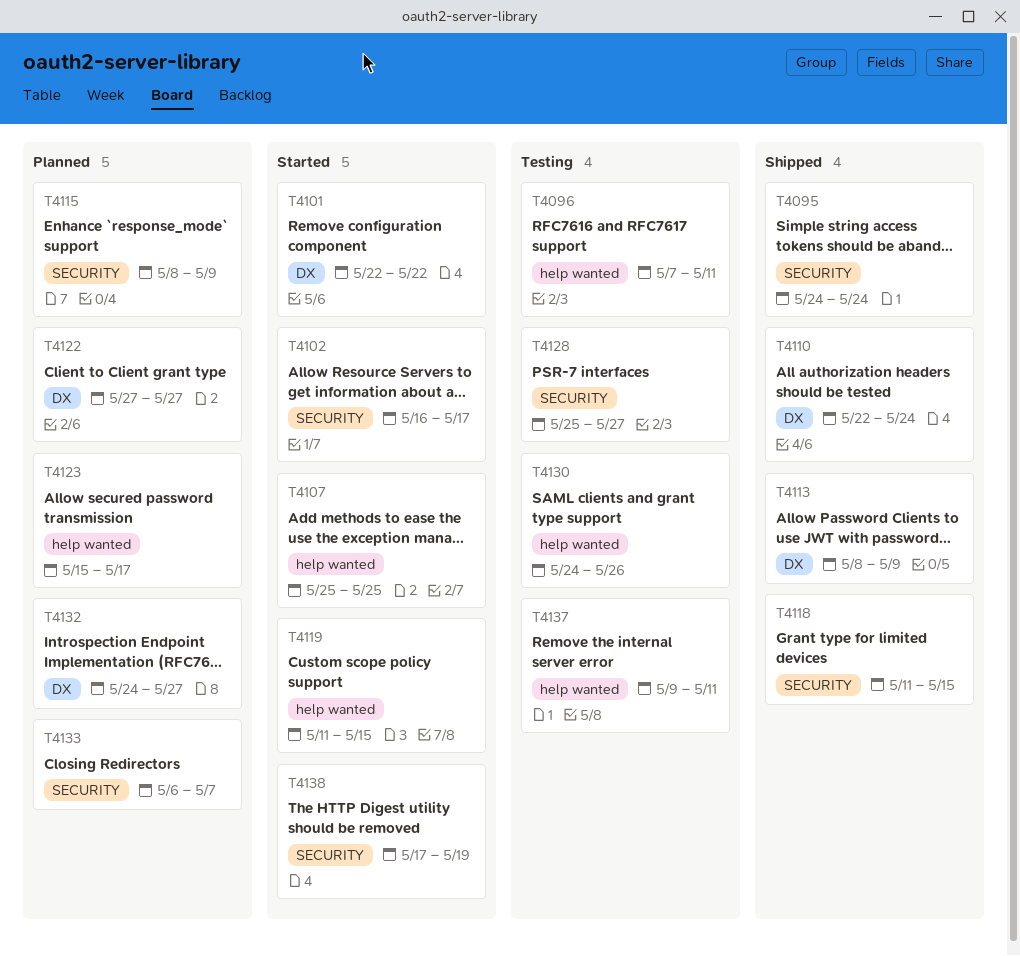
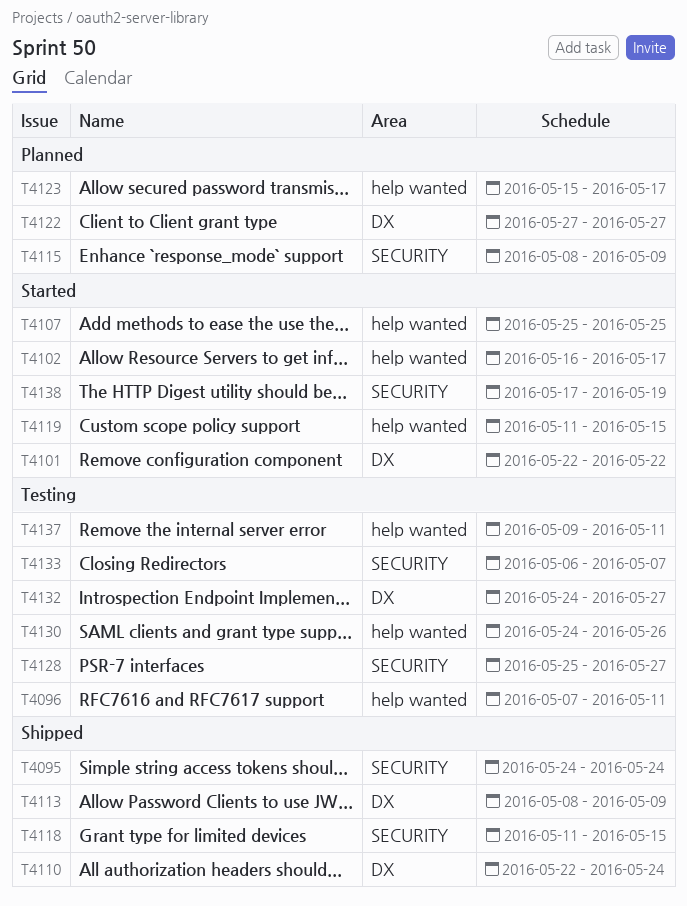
T4102, label: SECURITY -> help wanted
T4132, status: Planned -> Testing
T4133, status: Planned -> Testing

